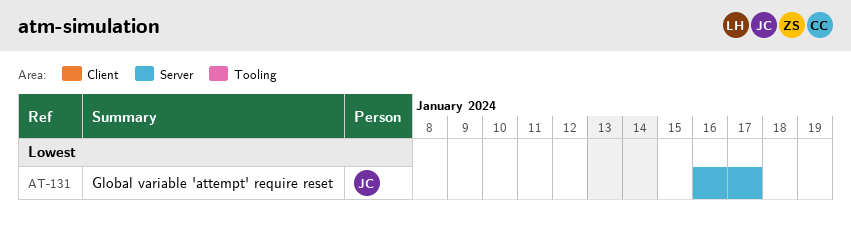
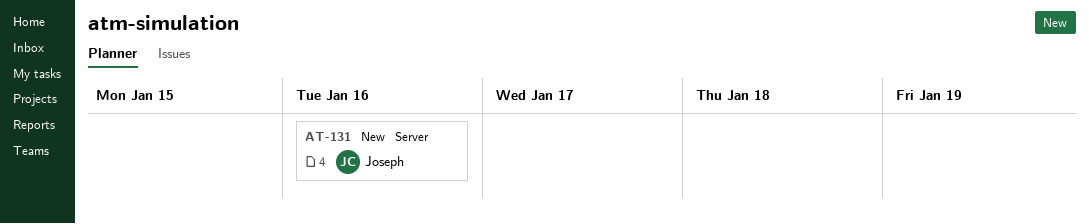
AT-131, due: Jan 17 -> Jan 16

